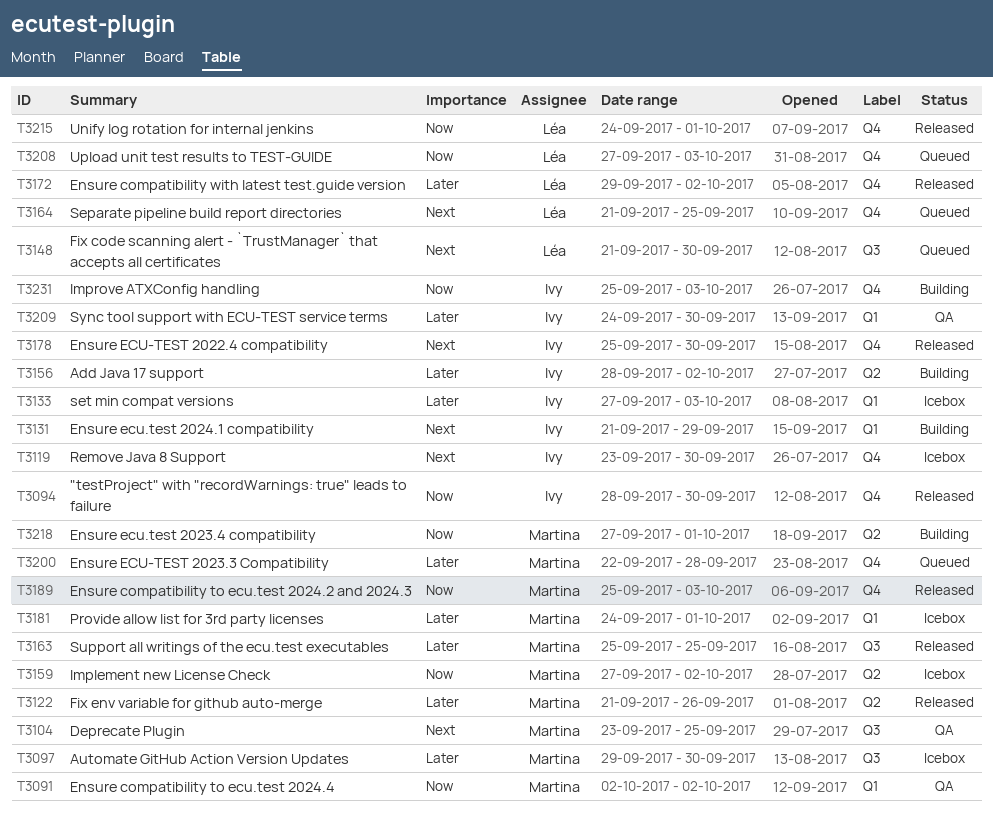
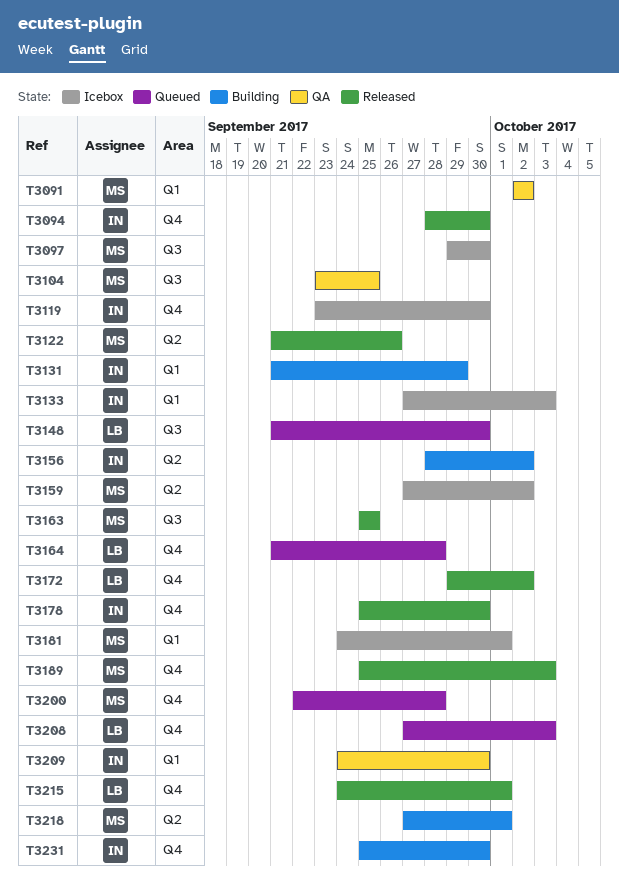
T3164, due: Sep 25 -> Sep 28
T3231, due: Oct 3 -> Sep 30

